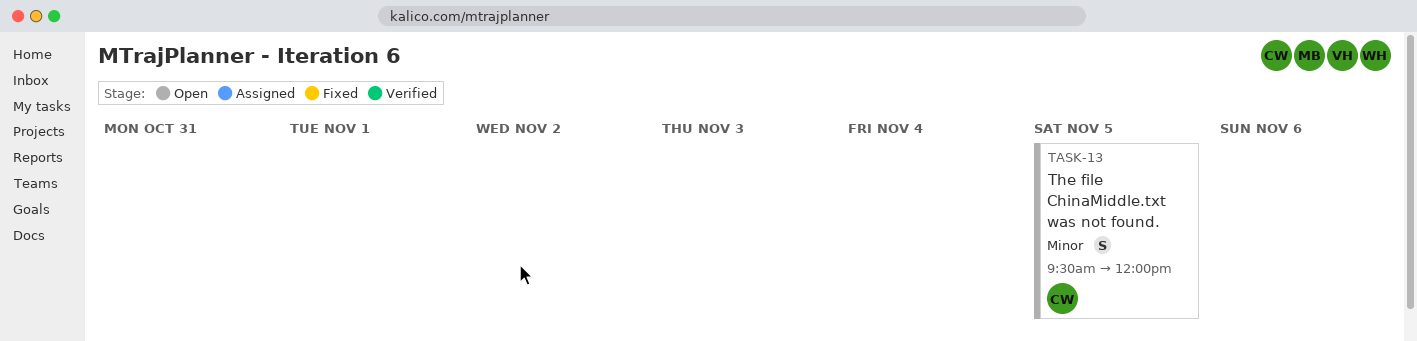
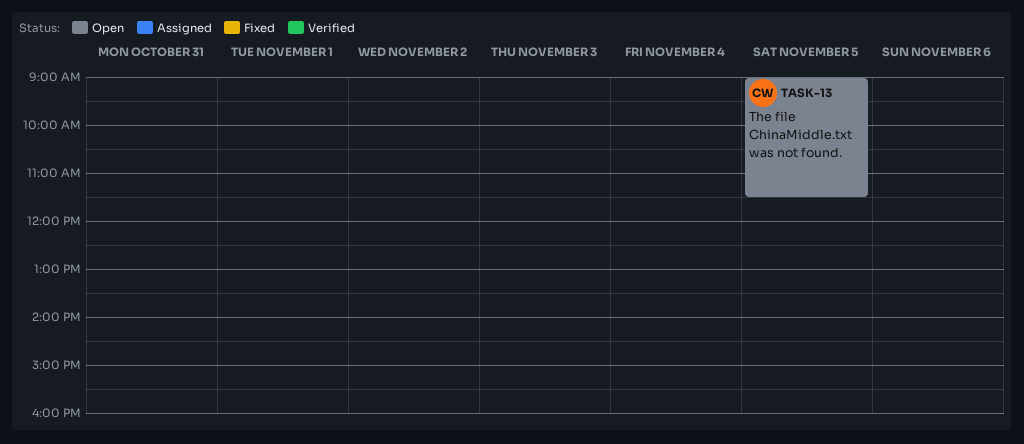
TASK-13, begins: 09:30 -> 09:00
TASK-13, ends: 12:00 -> 11:30

